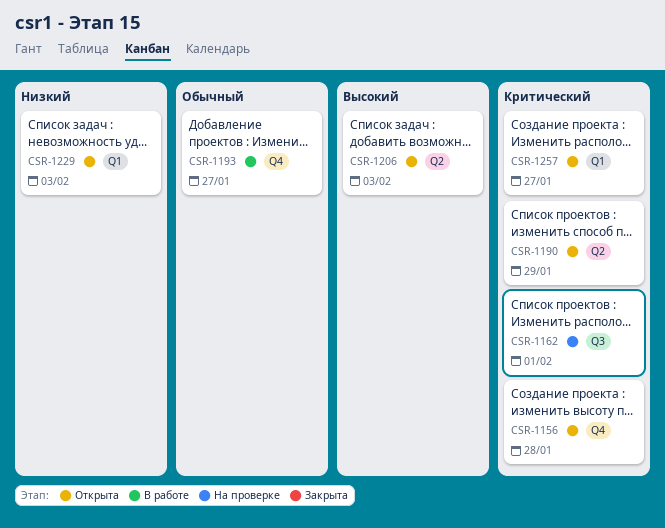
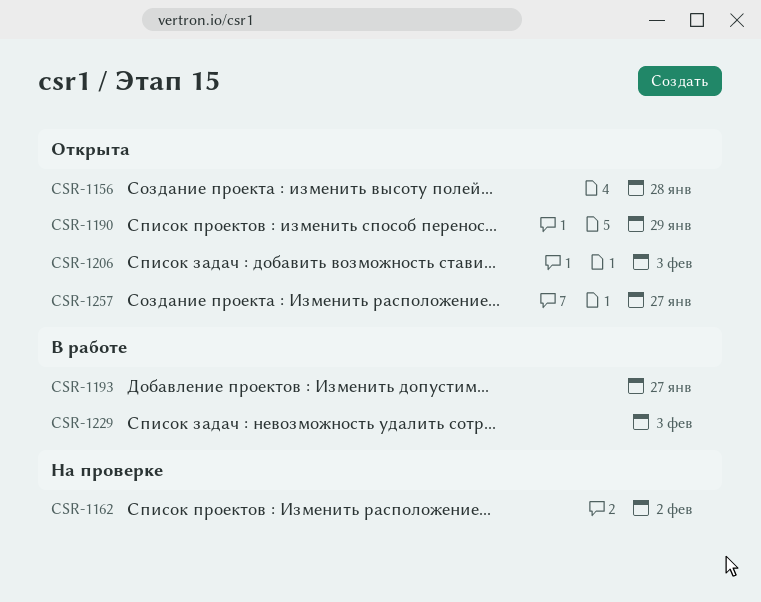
CSR-1162, due: Feb 1 -> Feb 2
CSR-1229, status: Открыта -> В работе

